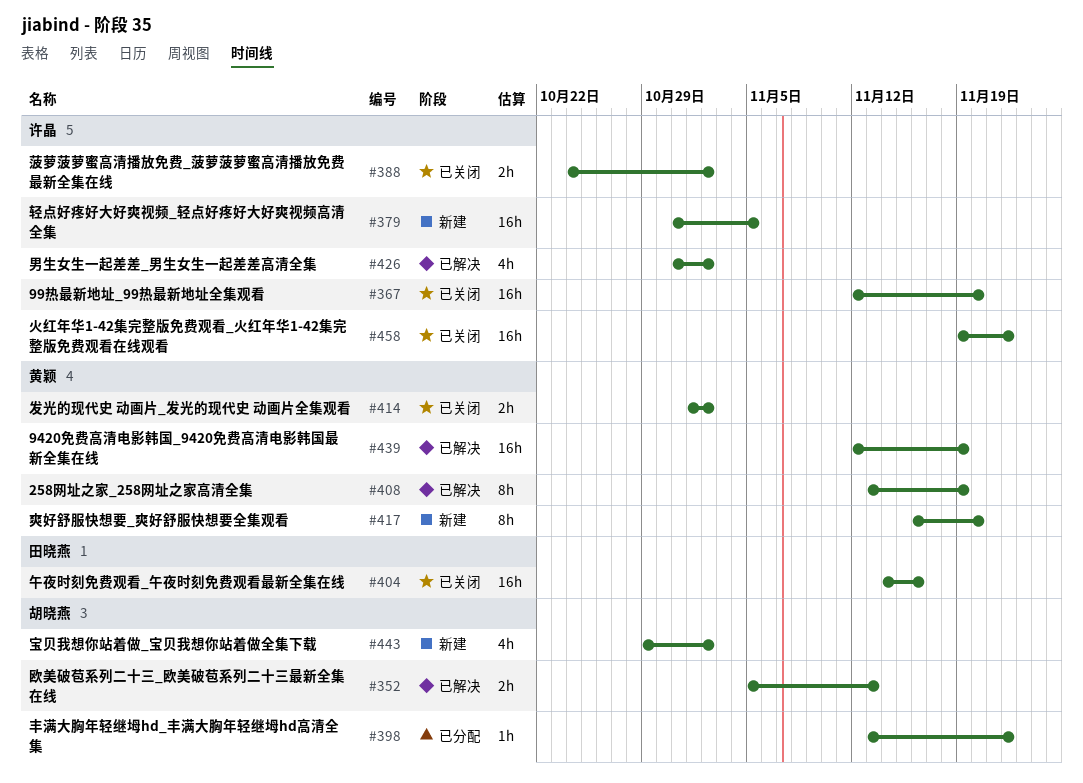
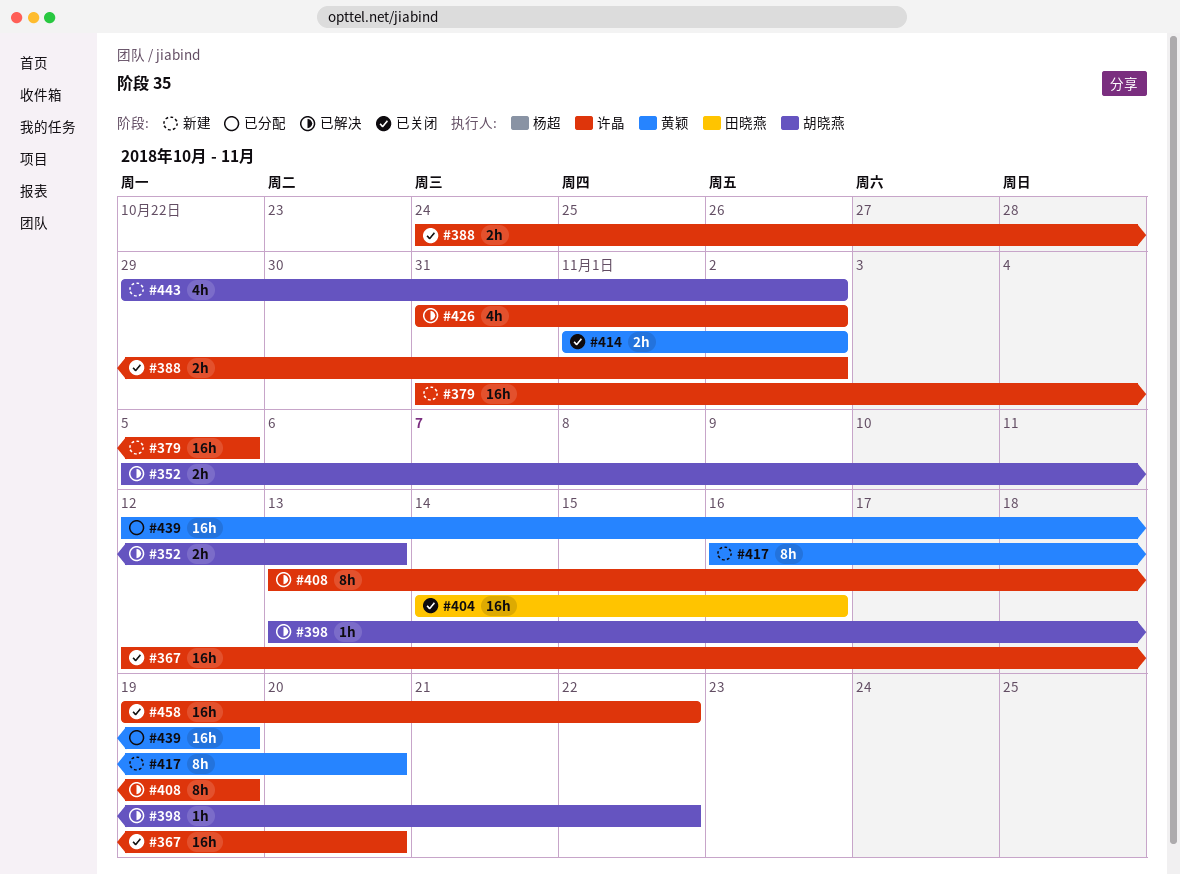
#398, status: 已分配 -> 已解决
#408, owner: 黄颖 -> 许晶
#439, status: 已解决 -> 已分配

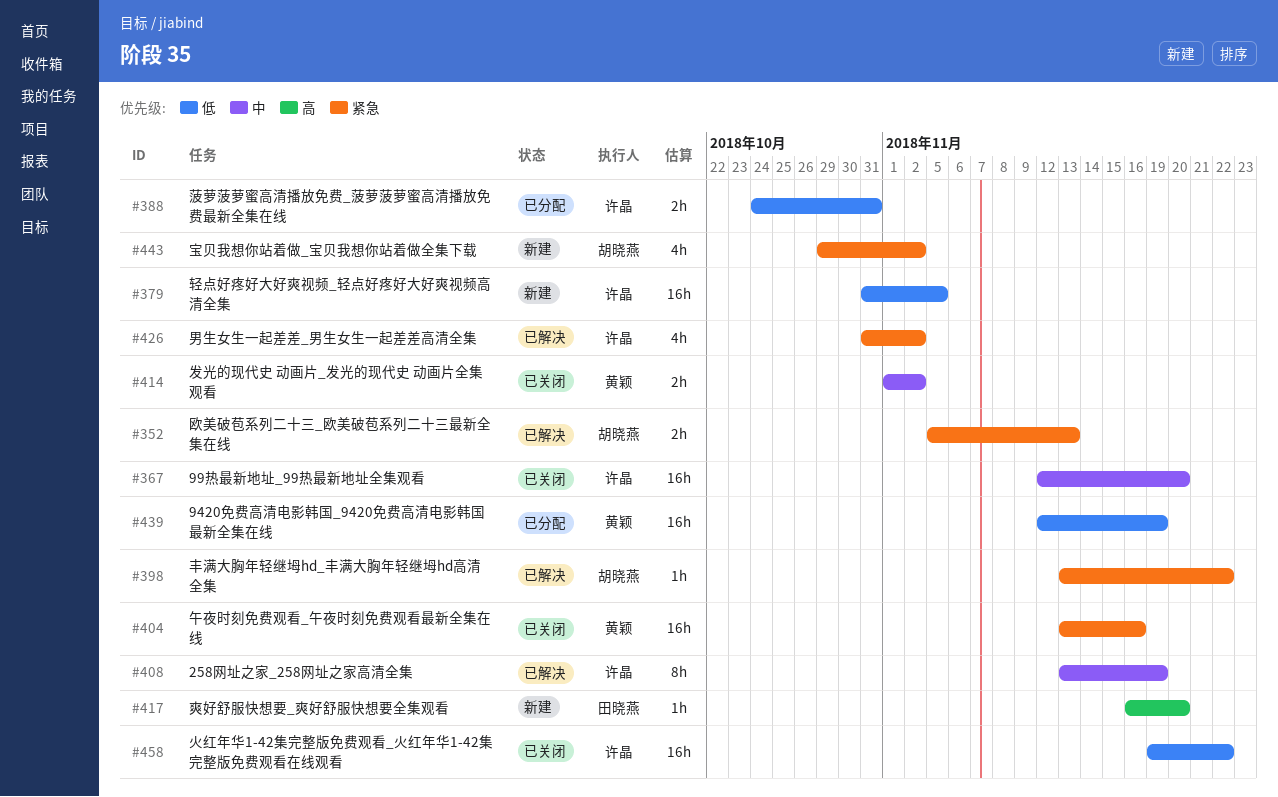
#388, status: 已关闭 -> 已分配
#388, due: Nov 2 -> Oct 31
#404, owner: 田晓燕 -> 黄颖
#404, start: Nov 14 -> Nov 13
#417, owner: 黄颖 -> 田晓燕
#417, estimate: 8h -> 1h

